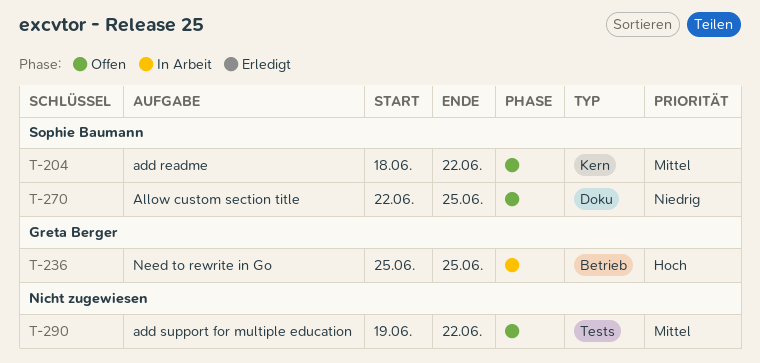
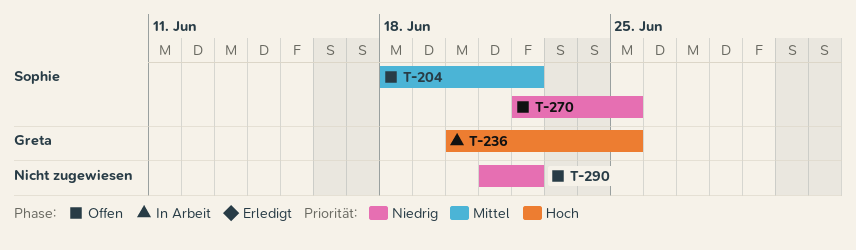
T-236, start: Jun 25 -> Jun 20
T-290, priority: Mittel -> Niedrig
T-290, start: Jun 19 -> Jun 21

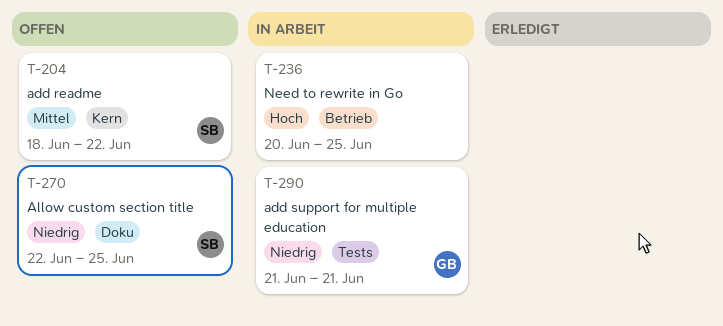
T-236, owner: Greta -> none
T-290, status: Offen -> In Arbeit
T-290, owner: none -> Greta
T-290, due: Jun 22 -> Jun 21

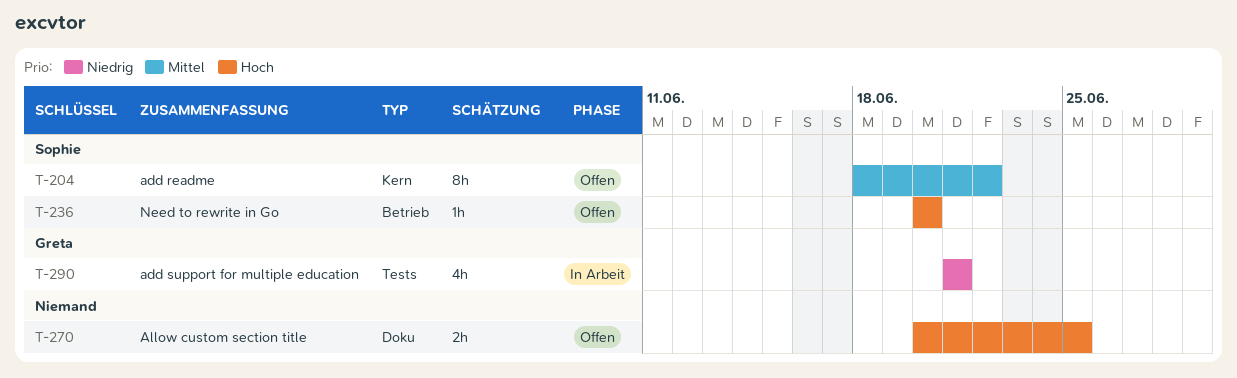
T-236, status: In Arbeit -> Offen
T-236, owner: none -> Sophie
T-236, due: Jun 25 -> Jun 20
T-270, owner: Sophie -> none
T-270, priority: Niedrig -> Hoch
T-270, start: Jun 22 -> Jun 20

